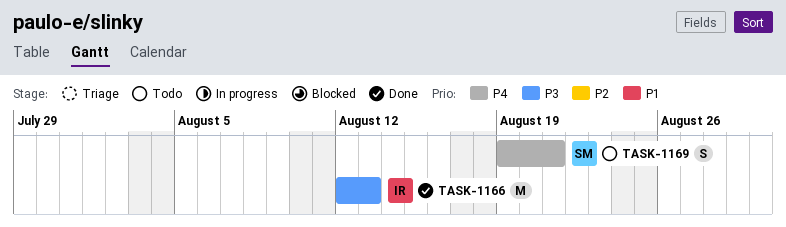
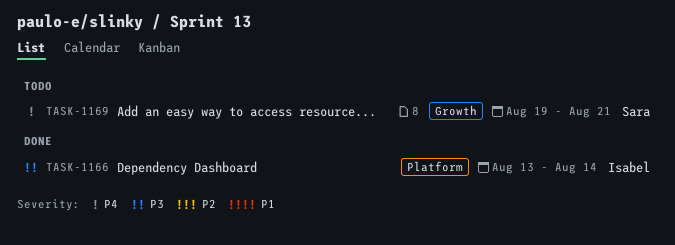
TASK-1166, start: Aug 12 -> Aug 13
TASK-1166, due: Aug 13 -> Aug 14

